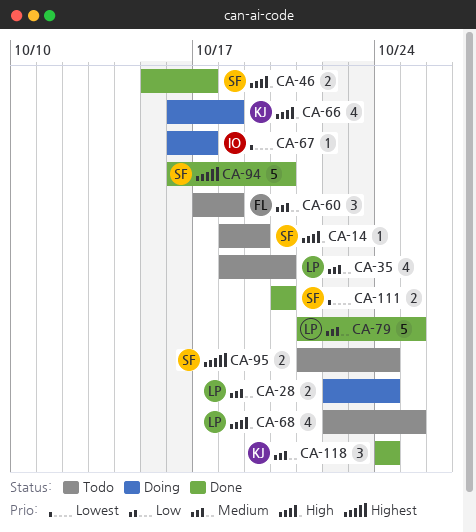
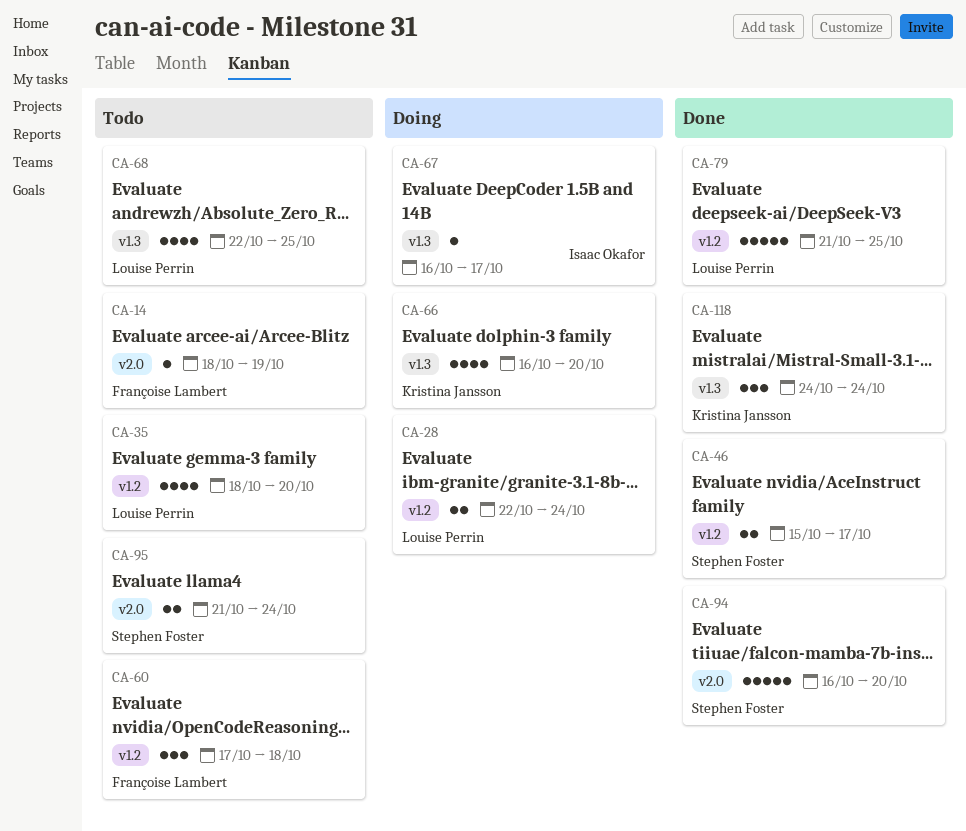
CA-14, owner: Stephen Foster -> Françoise Lambert
CA-66, due: Oct 18 -> Oct 20
CA-111: present -> none

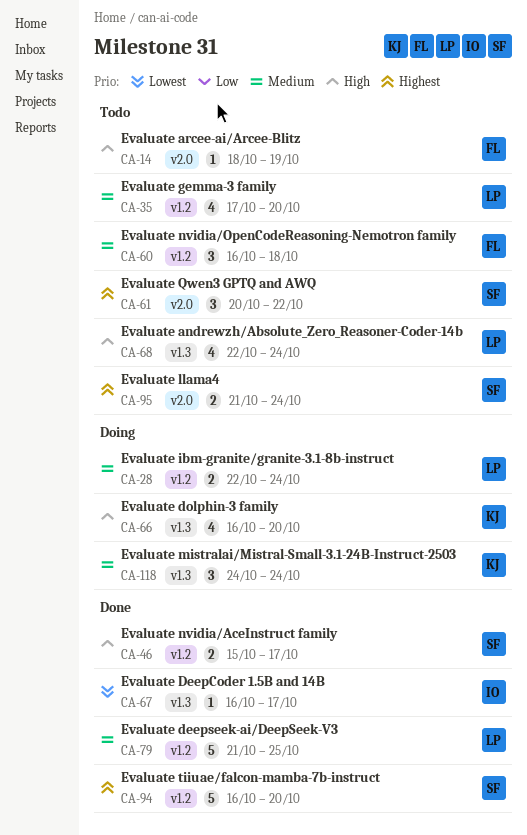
CA-35, start: Oct 18 -> Oct 17
CA-60, start: Oct 17 -> Oct 16
CA-61: none -> present
CA-67, status: Doing -> Done
CA-68, due: Oct 25 -> Oct 24
CA-94, label: v2.0 -> v1.2
CA-118, status: Done -> Doing

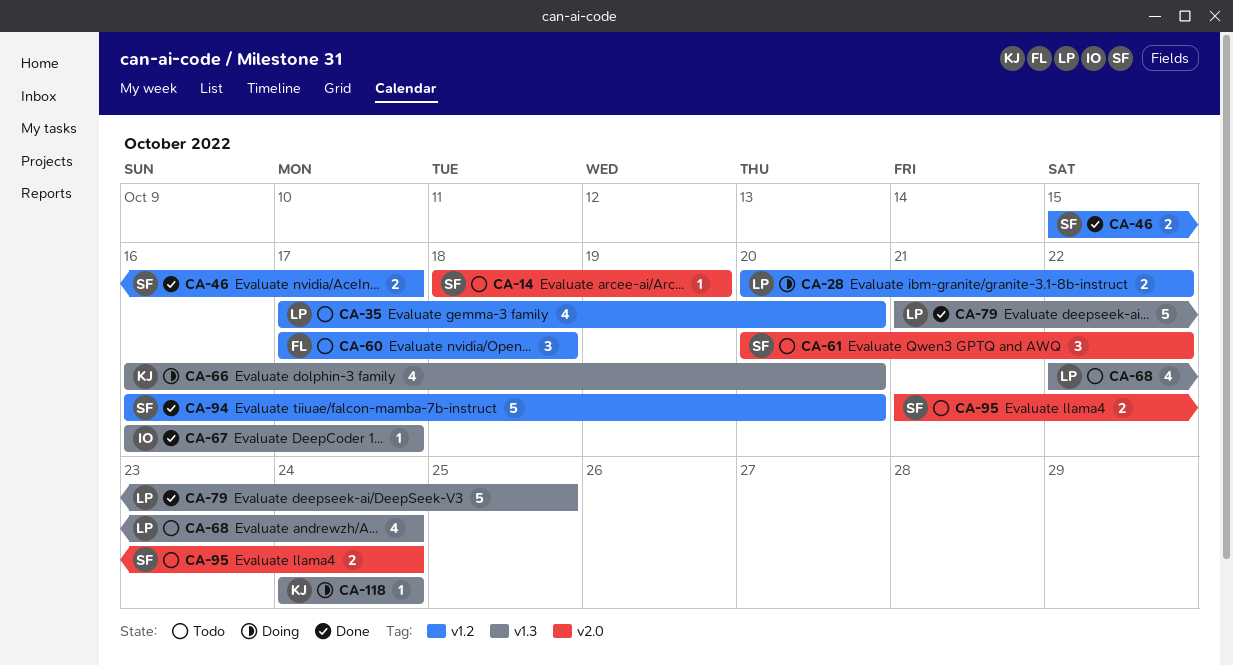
CA-14, owner: FL -> SF
CA-28, start: Oct 22 -> Oct 20
CA-28, due: Oct 24 -> Oct 22
CA-60, start: Oct 16 -> Oct 17
CA-79, label: v1.2 -> v1.3
CA-118, estimate: 3 -> 1

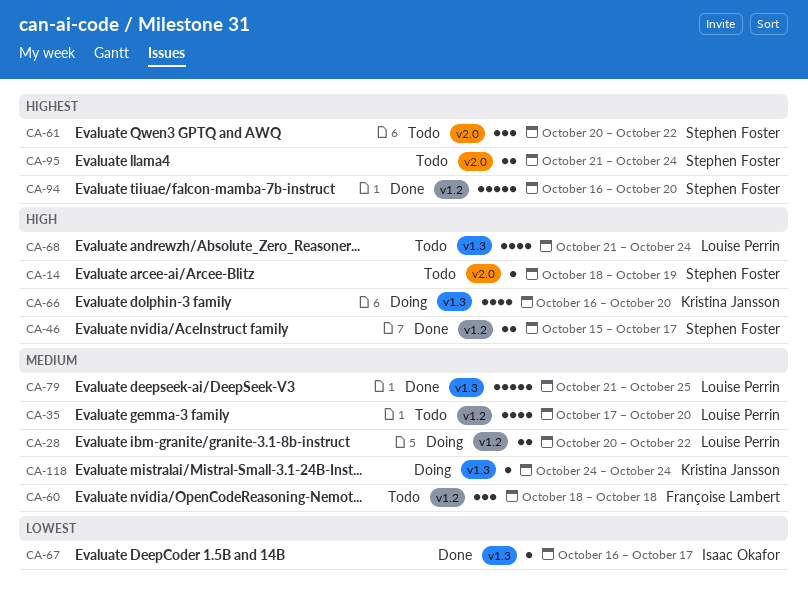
CA-60, start: Oct 17 -> Oct 18
CA-68, start: Oct 22 -> Oct 21

